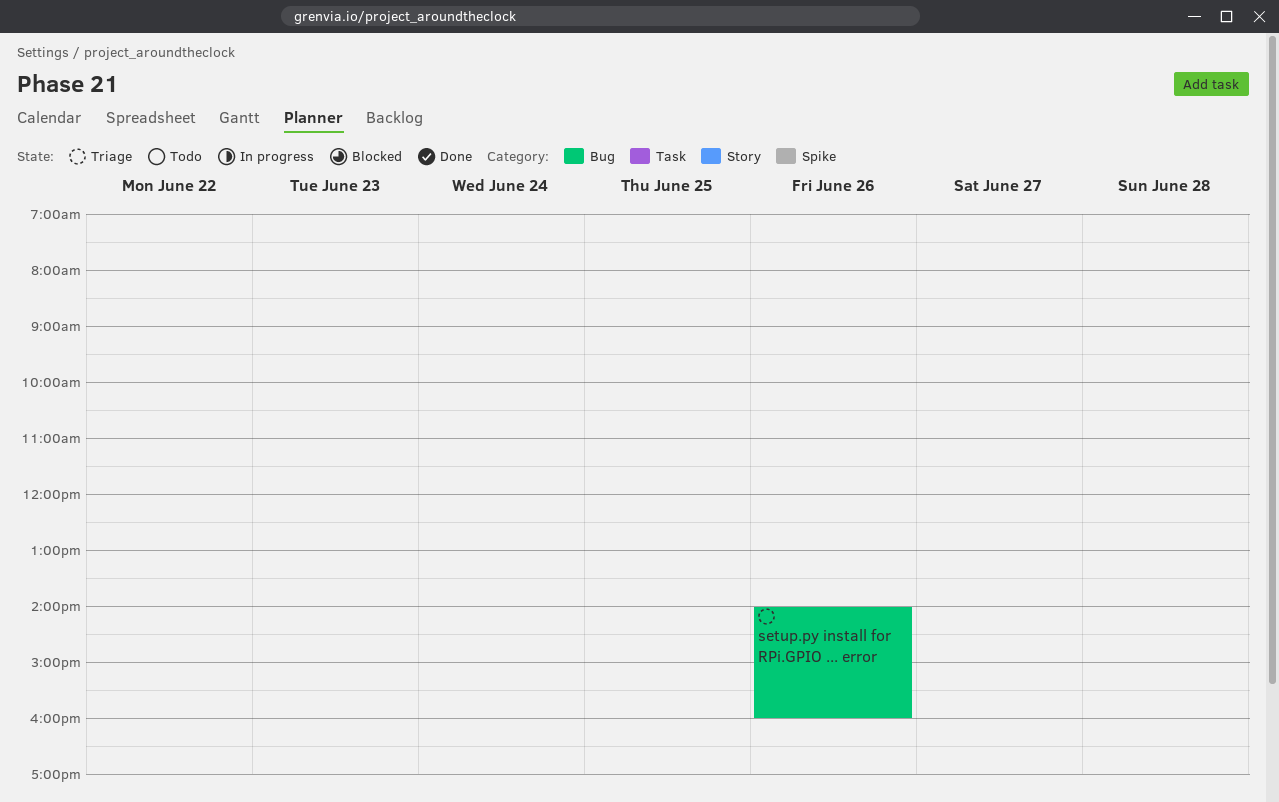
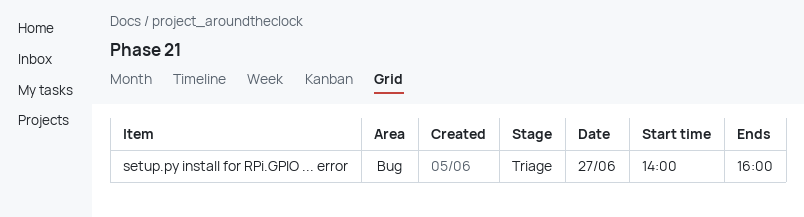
setup.py install for RPi.GPIO ... error, day: Jun 26 -> Jun 27

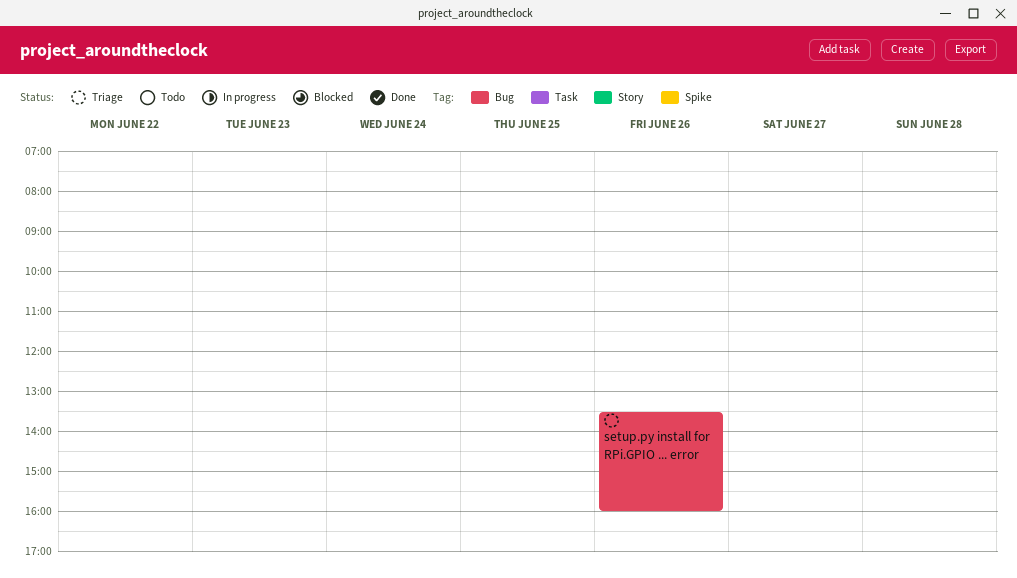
setup.py install for RPi.GPIO ... error, day: Jun 27 -> Jun 26
setup.py install for RPi.GPIO ... error, begins: 14:00 -> 13:30

